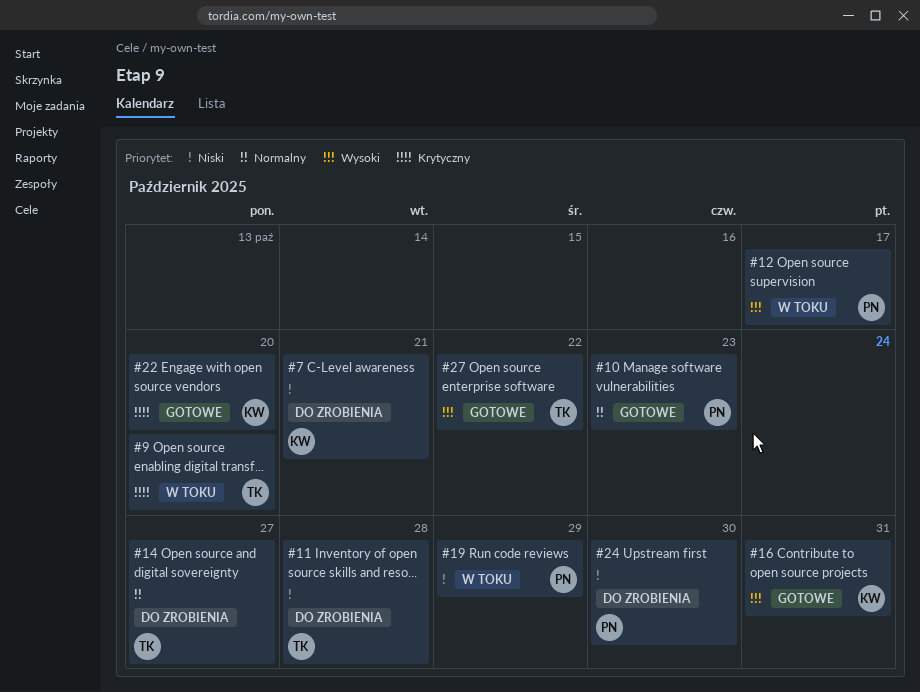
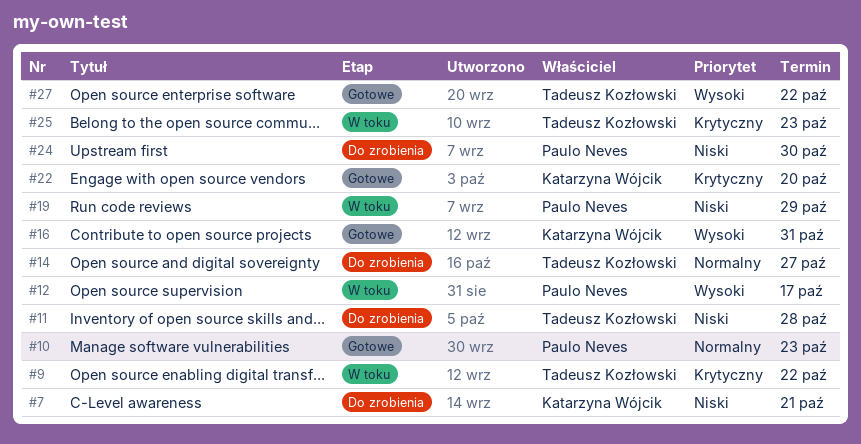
#9, due: Oct 20 -> Oct 22
#25: none -> present

